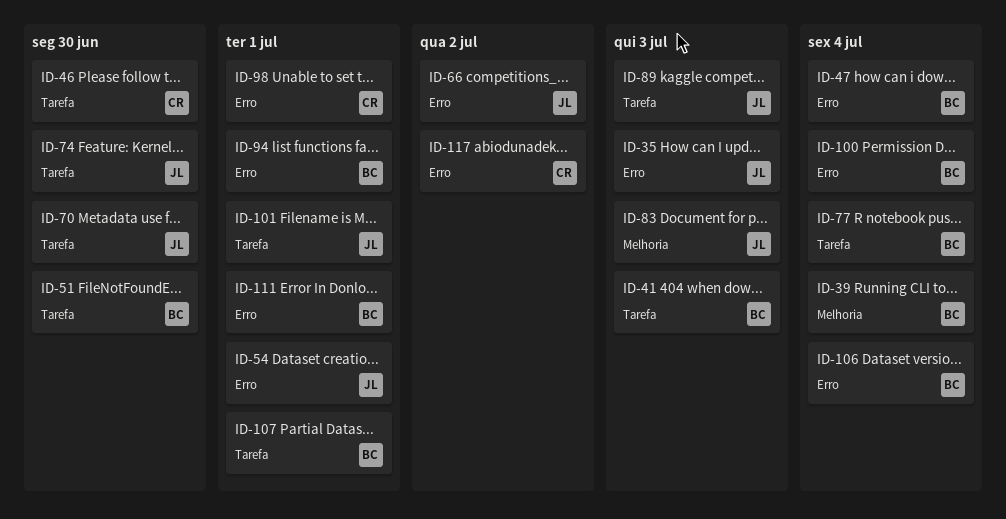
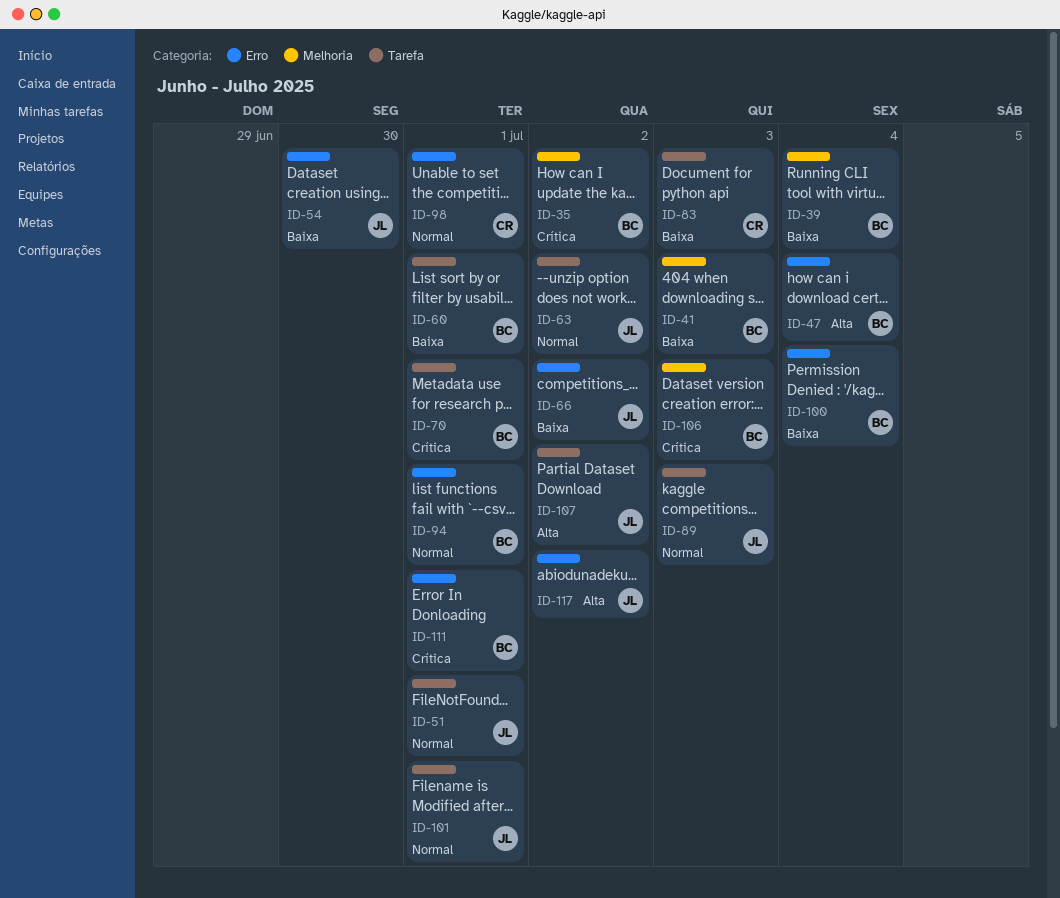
ID-35, owner: JL -> BC
ID-35, label: Erro -> Melhoria
ID-35, due: Jul 3 -> Jul 2
ID-41, label: Tarefa -> Melhoria
ID-46: present -> none
ID-51, owner: BC -> JL
ID-51, due: Jun 30 -> Jul 1
ID-54, due: Jul 1 -> Jun 30
ID-60: none -> present
ID-63: none -> present
ID-70, owner: JL -> BC
ID-70, due: Jun 30 -> Jul 1
ID-74: present -> none
ID-77: present -> none
ID-83, owner: JL -> CR
ID-83, label: Melhoria -> Tarefa
ID-106, label: Erro -> Melhoria
ID-106, due: Jul 4 -> Jul 3
ID-107, owner: BC -> JL
ID-107, due: Jul 1 -> Jul 2
ID-117, owner: CR -> JL

